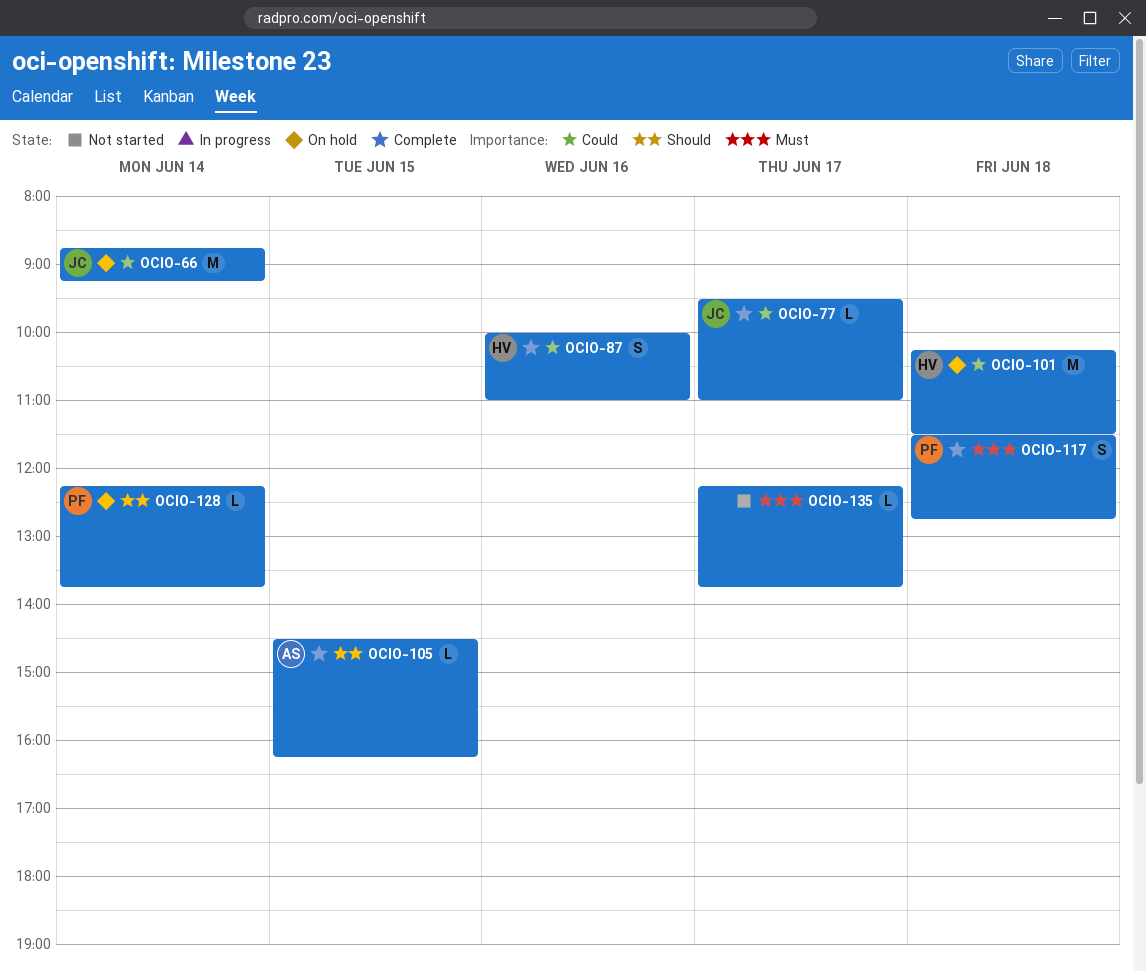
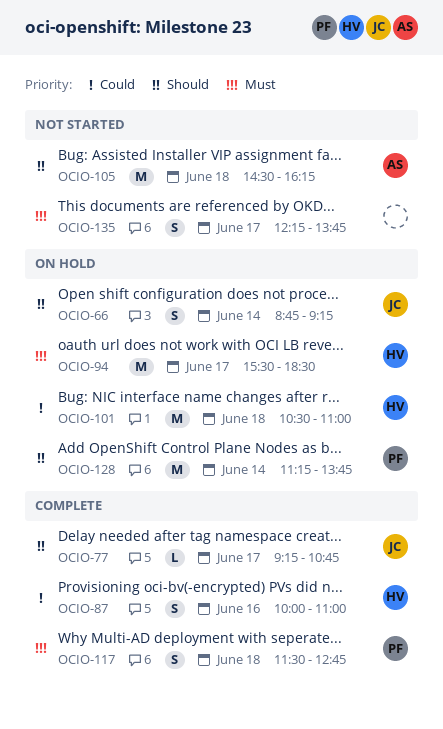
OCIO-66, priority: Could -> Should
OCIO-66, estimate: M -> S
OCIO-77, priority: Could -> Should
OCIO-77, begins: 09:30 -> 09:15
OCIO-77, ends: 11:00 -> 10:45
OCIO-94: none -> present
OCIO-101, begins: 10:15 -> 10:30
OCIO-101, ends: 11:30 -> 11:00
OCIO-105, status: Complete -> Not started
OCIO-105, estimate: L -> M
OCIO-105, day: Jun 15 -> Jun 18
OCIO-128, estimate: L -> M
OCIO-128, begins: 12:15 -> 11:15
OCIO-135, estimate: L -> S

